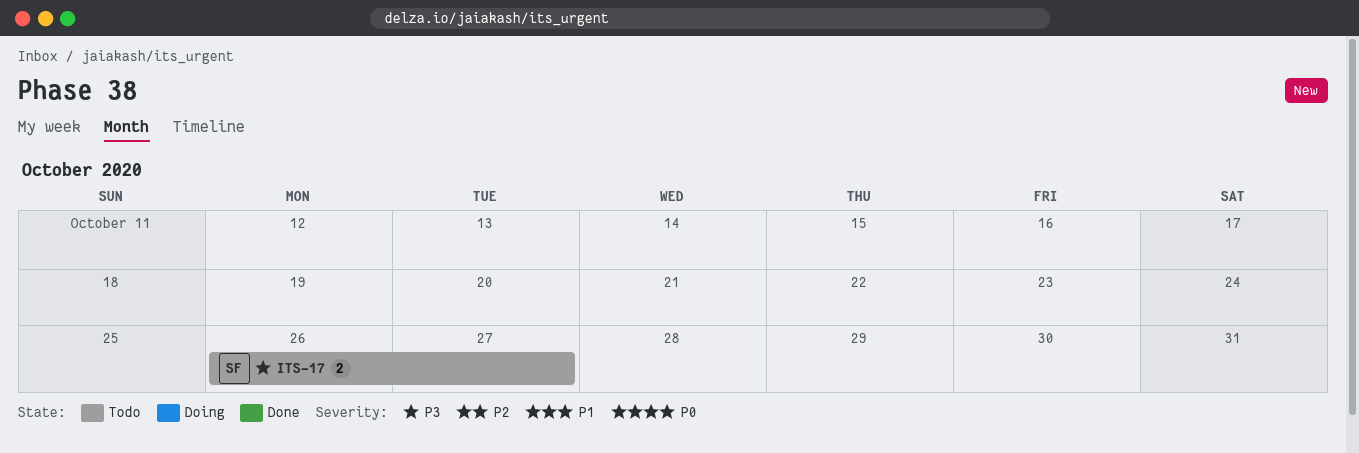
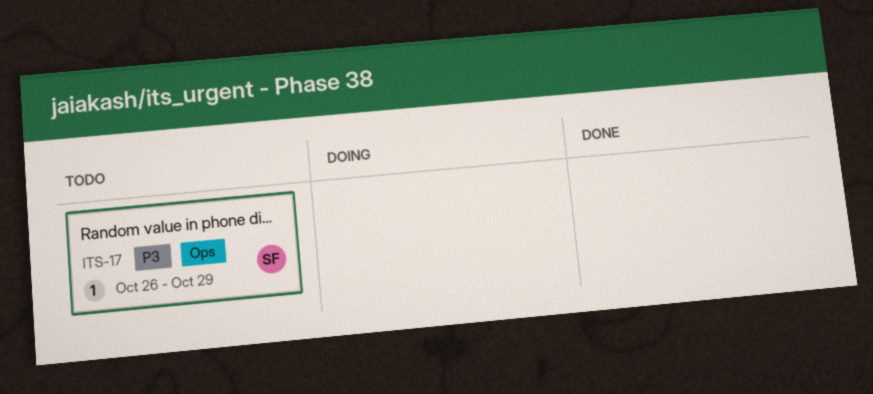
ITS-17, estimate: 2 -> 1
ITS-17, due: Oct 27 -> Oct 29

